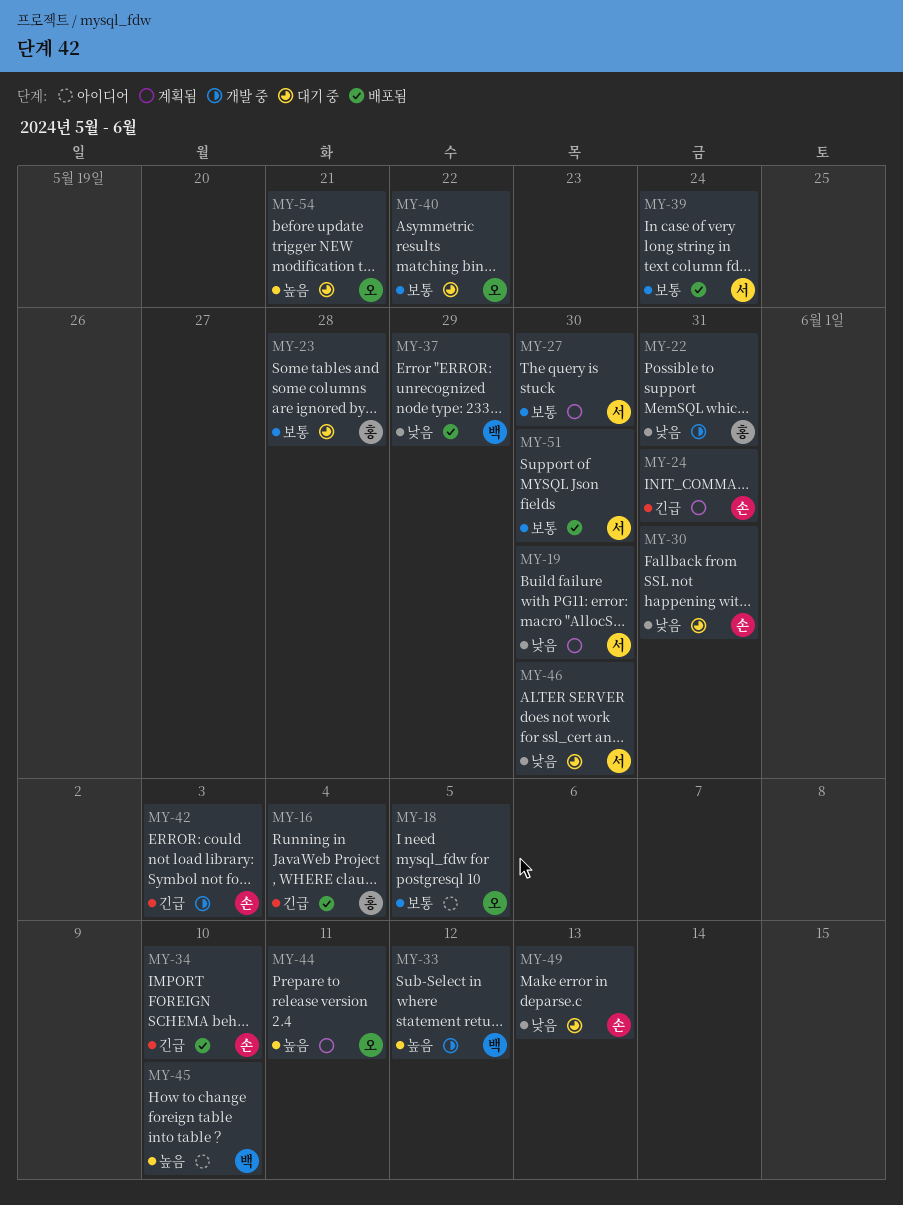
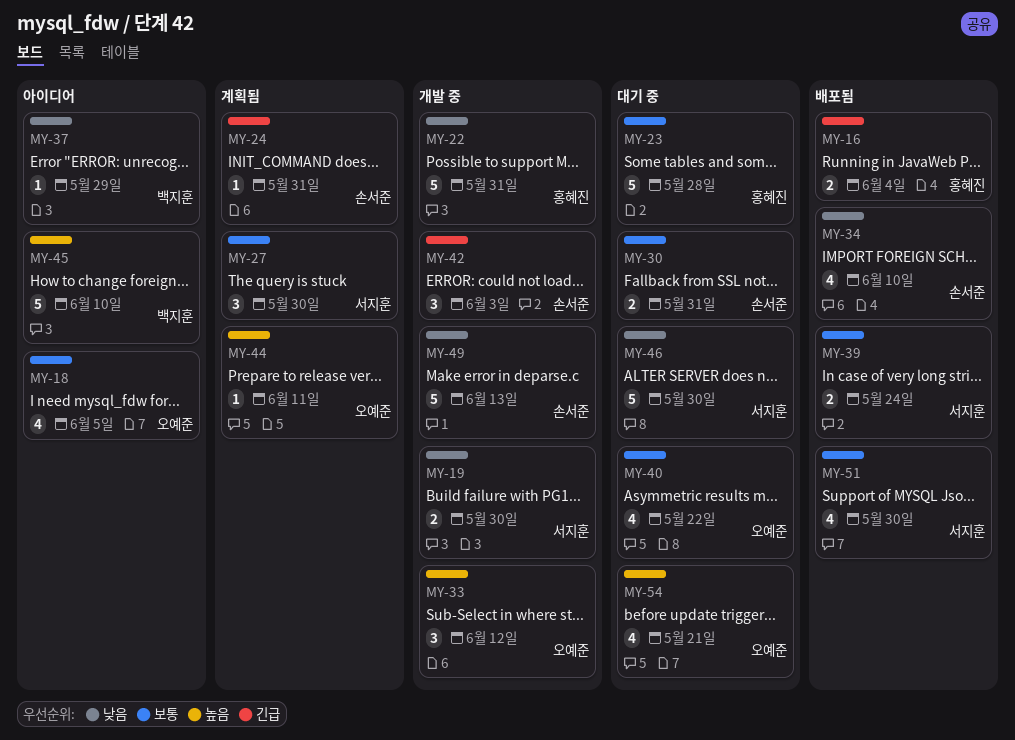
MY-19, status: 계획됨 -> 개발 중
MY-30, priority: 낮음 -> 보통
MY-33, owner: 백지훈 -> 오예준
MY-34, priority: 긴급 -> 낮음
MY-37, status: 배포됨 -> 아이디어
MY-49, status: 대기 중 -> 개발 중

